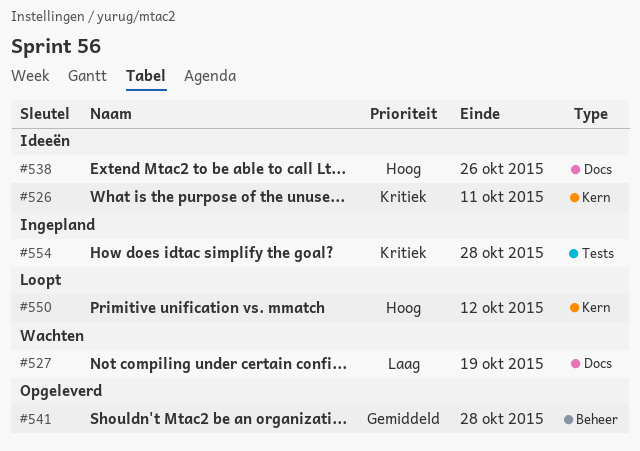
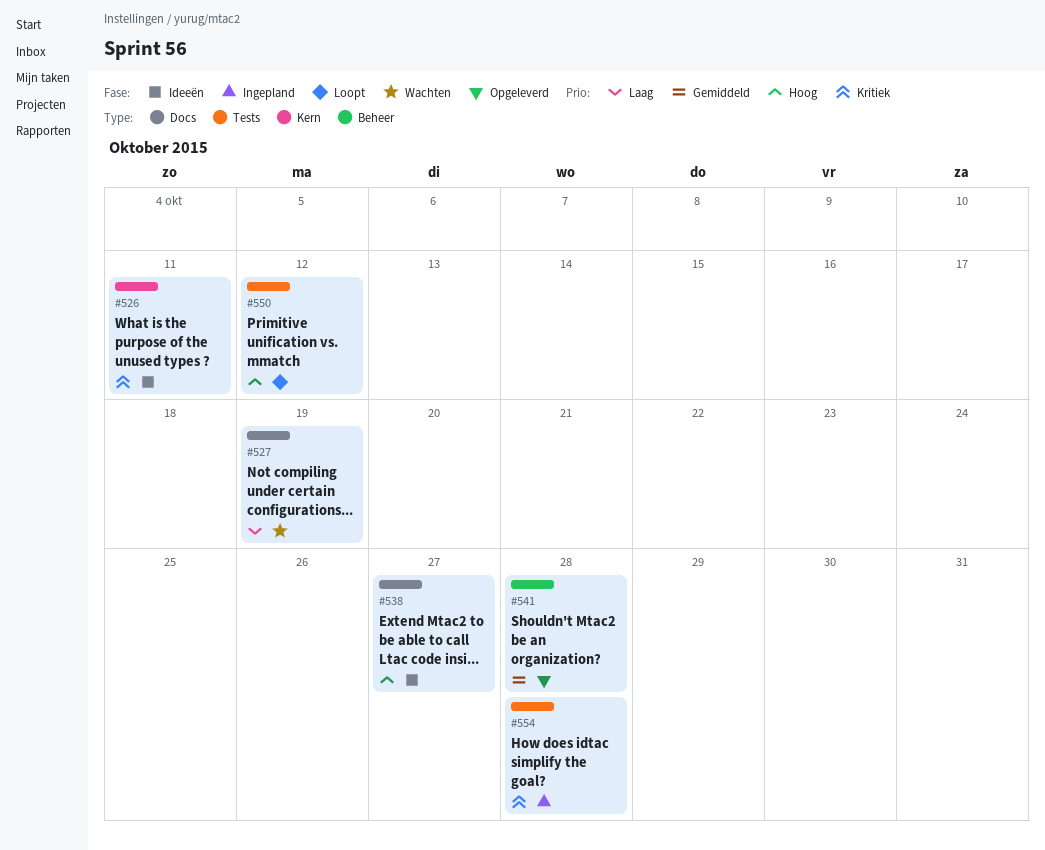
#538, due: Oct 26 -> Oct 27
#550, label: Kern -> Tests

